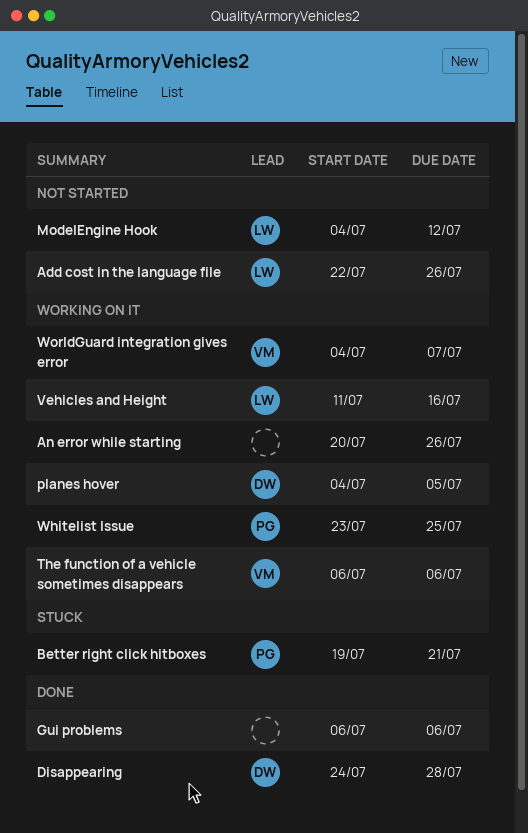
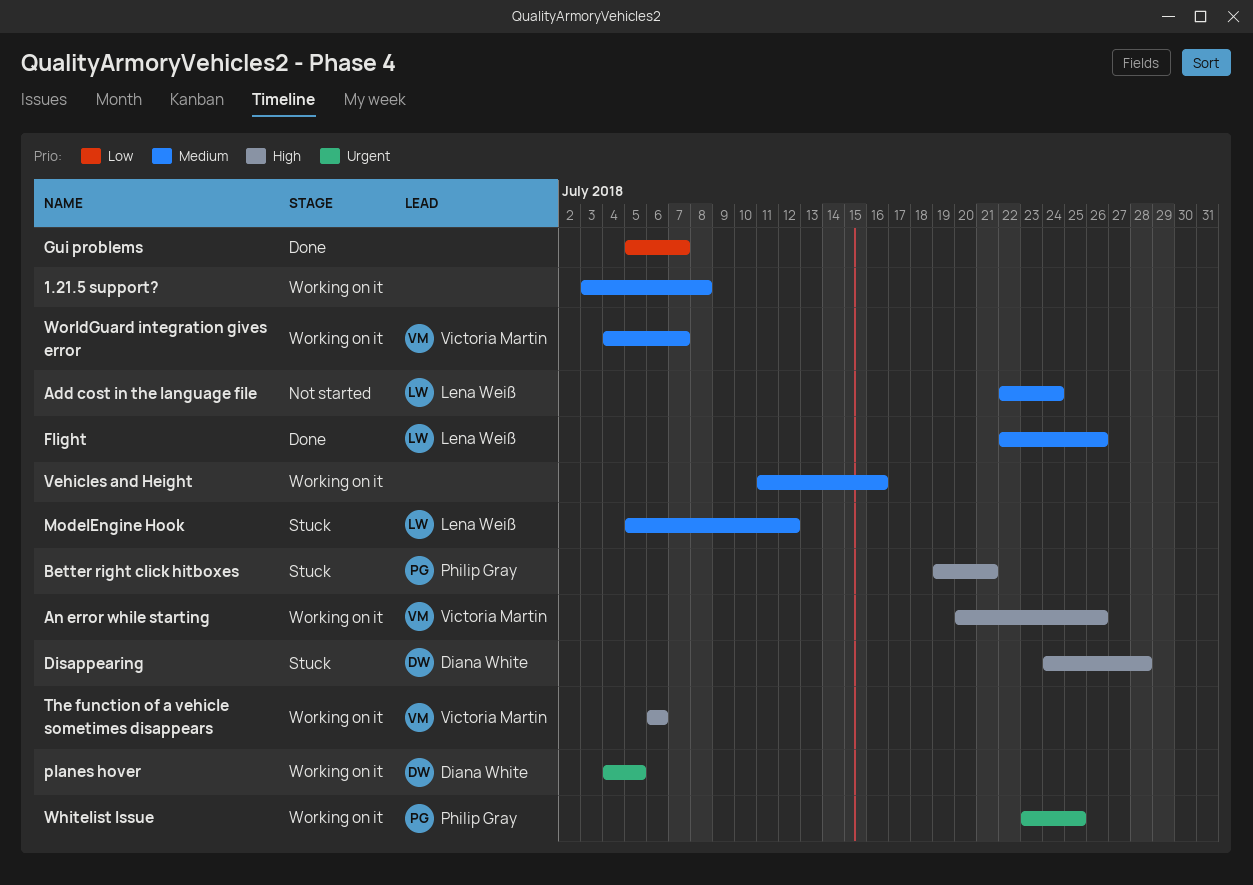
1.21.5 support?: none -> present
Add cost in the language file, due: Jul 26 -> Jul 24
An error while starting, owner: none -> Victoria Martin
Disappearing, status: Done -> Stuck
Flight: none -> present
Gui problems, start: Jul 6 -> Jul 5
Gui problems, due: Jul 6 -> Jul 7
ModelEngine Hook, status: Not started -> Stuck
ModelEngine Hook, start: Jul 4 -> Jul 5
Vehicles and Height, owner: Lena Weiß -> none

